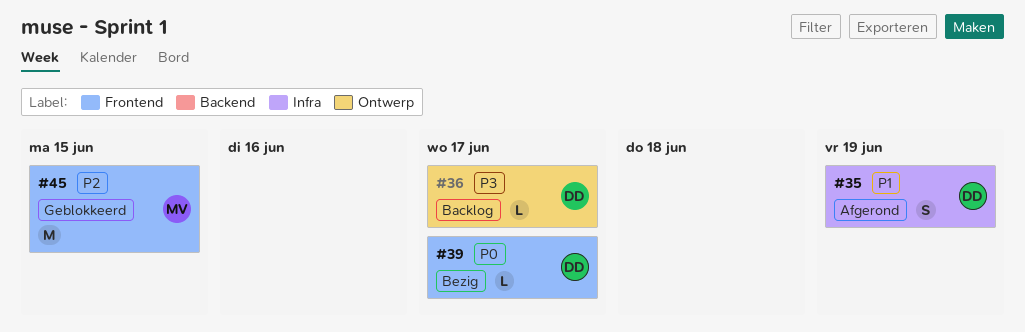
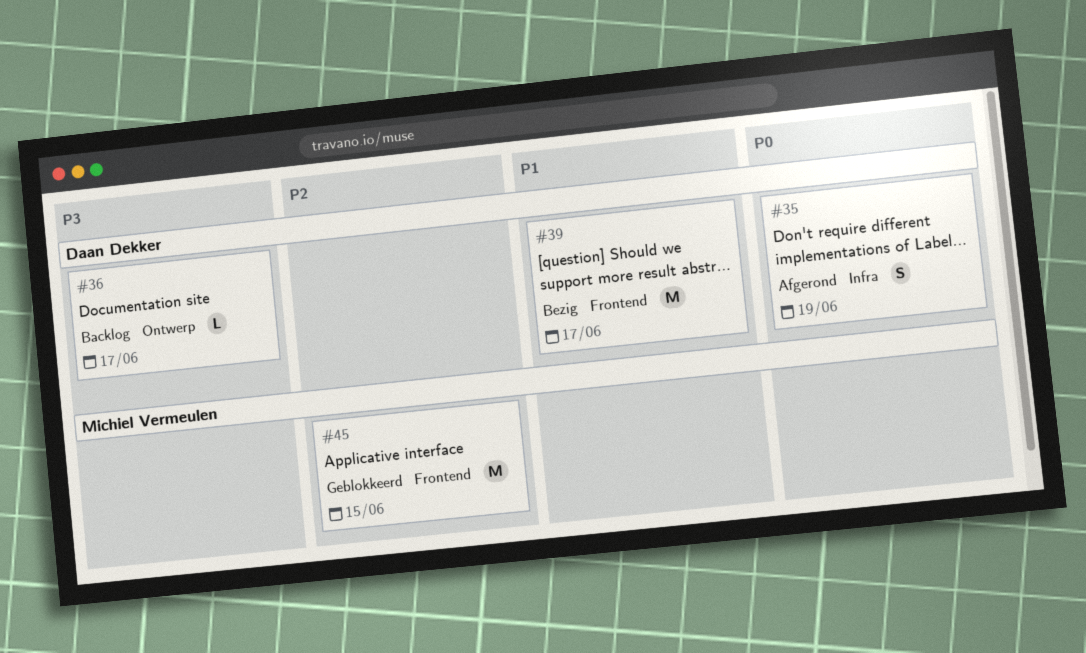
#35, priority: P1 -> P0
#39, priority: P0 -> P1
#39, estimate: L -> M

